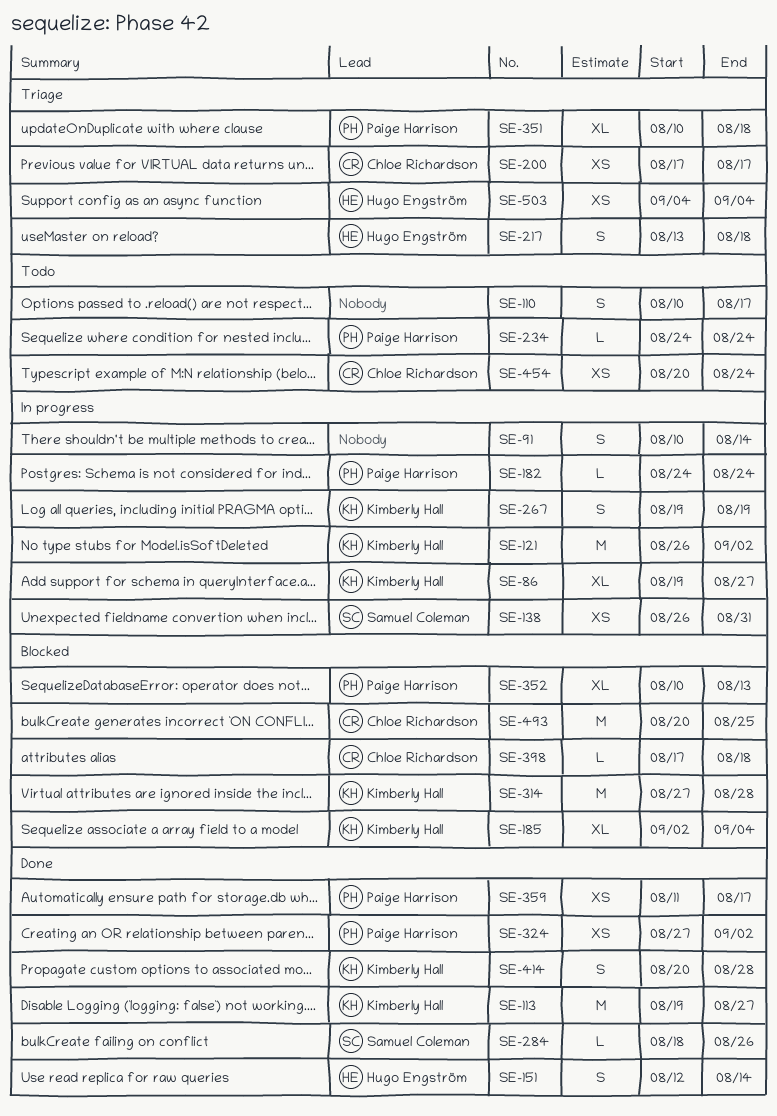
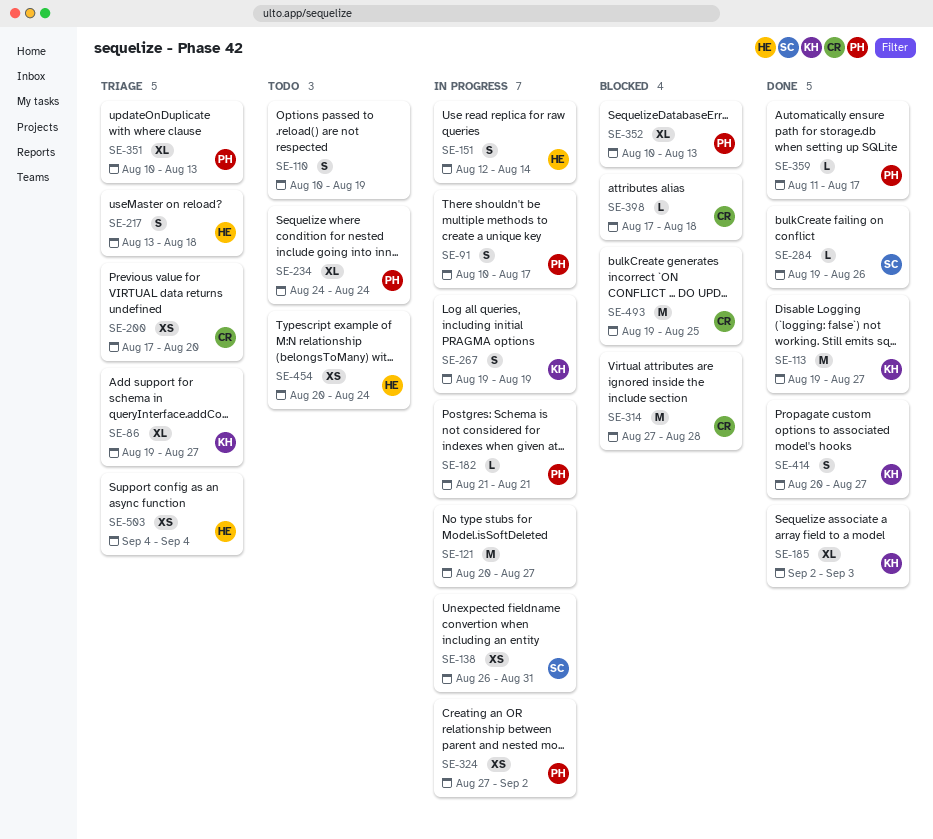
SE-86, status: In progress -> Triage
SE-91, owner: none -> Paige Harrison
SE-91, due: Aug 14 -> Aug 17
SE-110, due: Aug 17 -> Aug 19
SE-121, owner: Kimberly Hall -> none
SE-121, start: Aug 26 -> Aug 20
SE-121, due: Sep 2 -> Aug 27
SE-151, status: Done -> In progress
SE-182, start: Aug 24 -> Aug 21
SE-182, due: Aug 24 -> Aug 21
SE-185, status: Blocked -> Done
SE-185, due: Sep 4 -> Sep 3
SE-200, due: Aug 17 -> Aug 20
SE-234, estimate: L -> XL
SE-284, start: Aug 18 -> Aug 19
SE-314, owner: Kimberly Hall -> Chloe Richardson
SE-324, status: Done -> In progress
SE-351, due: Aug 18 -> Aug 13
SE-359, estimate: XS -> L
SE-414, due: Aug 28 -> Aug 27
SE-454, owner: Chloe Richardson -> Hugo Engström
SE-493, start: Aug 20 -> Aug 19

